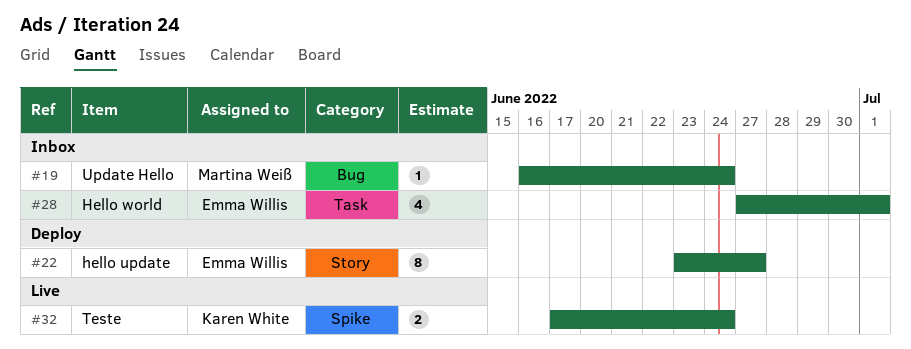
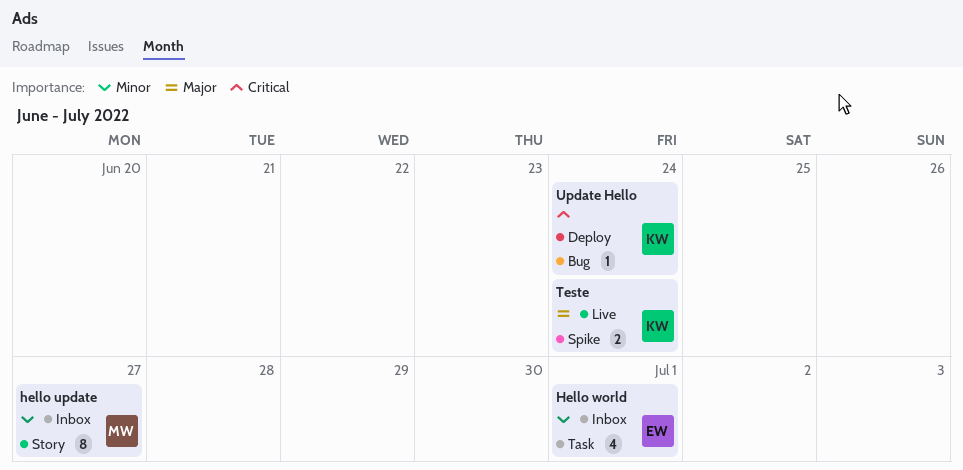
hello update, status: Deploy -> Inbox
hello update, owner: Emma Willis -> Martina Weiß
Update Hello, status: Inbox -> Deploy
Update Hello, owner: Martina Weiß -> Karen White

